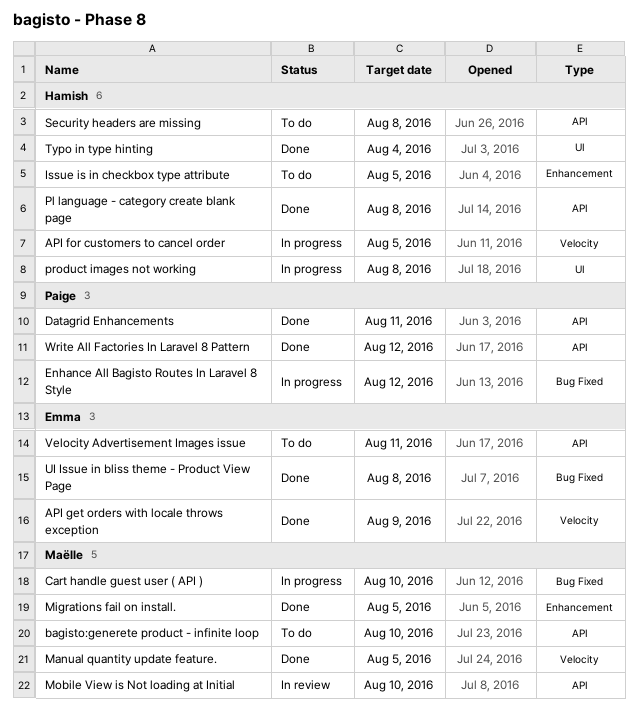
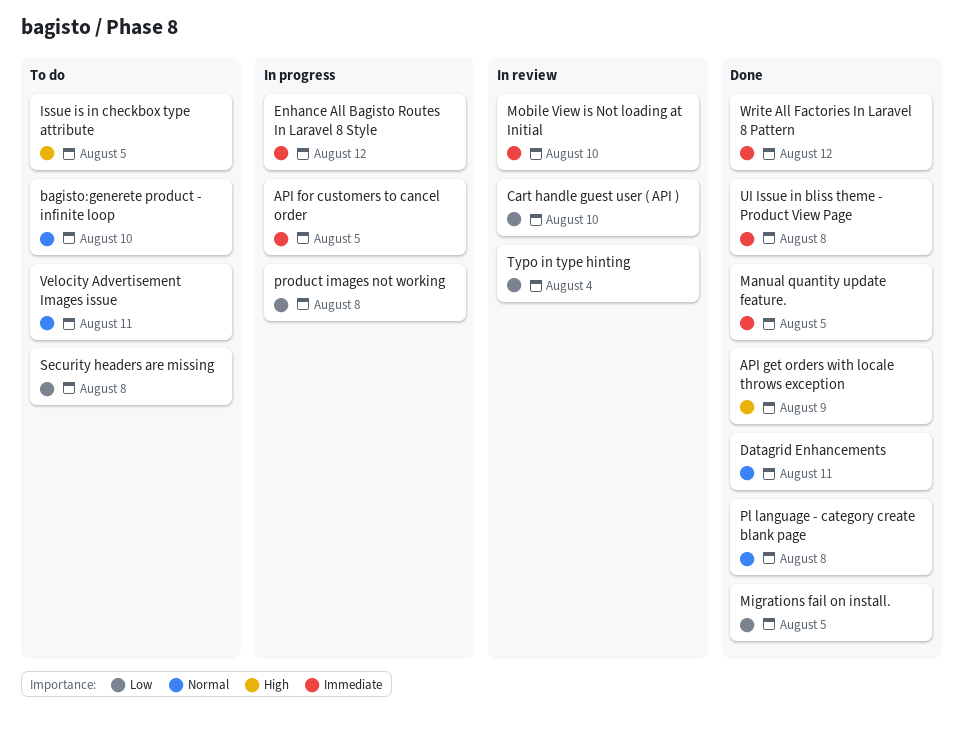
Cart handle guest user ( API ), status: In progress -> In review
Typo in type hinting, status: Done -> In review

